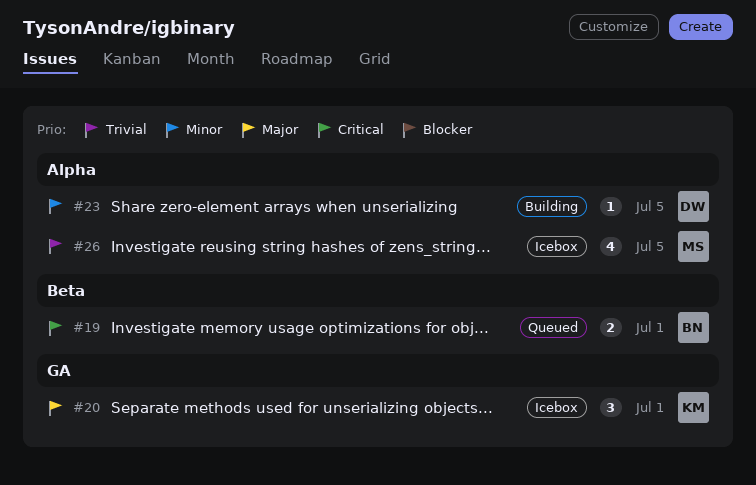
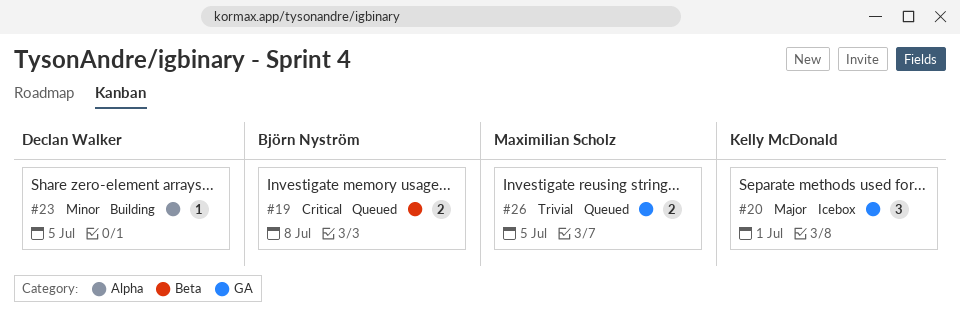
#19, due: Jul 1 -> Jul 8
#26, status: Icebox -> Queued
#26, label: Alpha -> GA
#26, estimate: 4 -> 2

